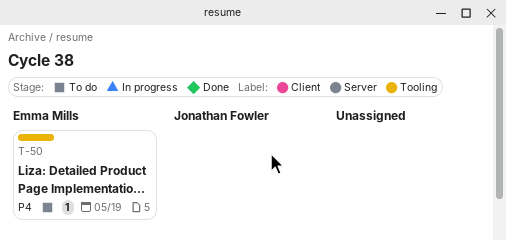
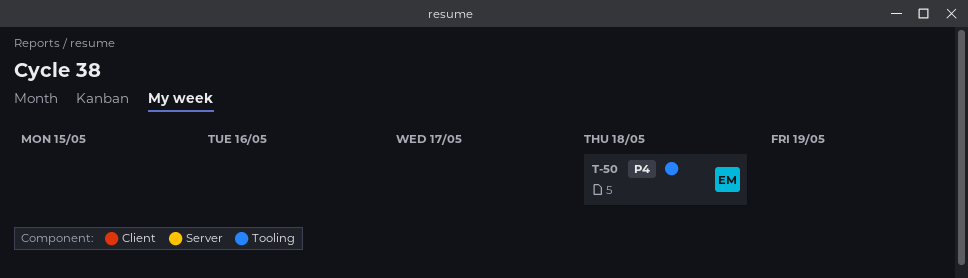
T-50, due: May 19 -> May 18

